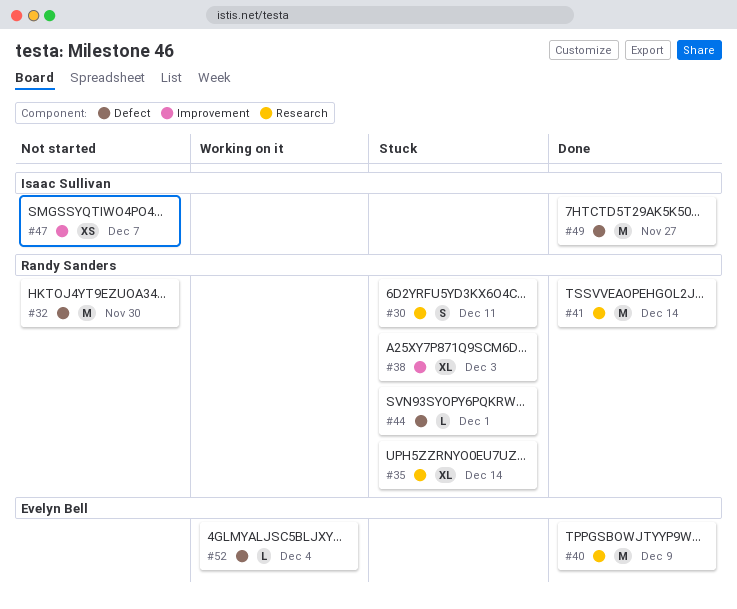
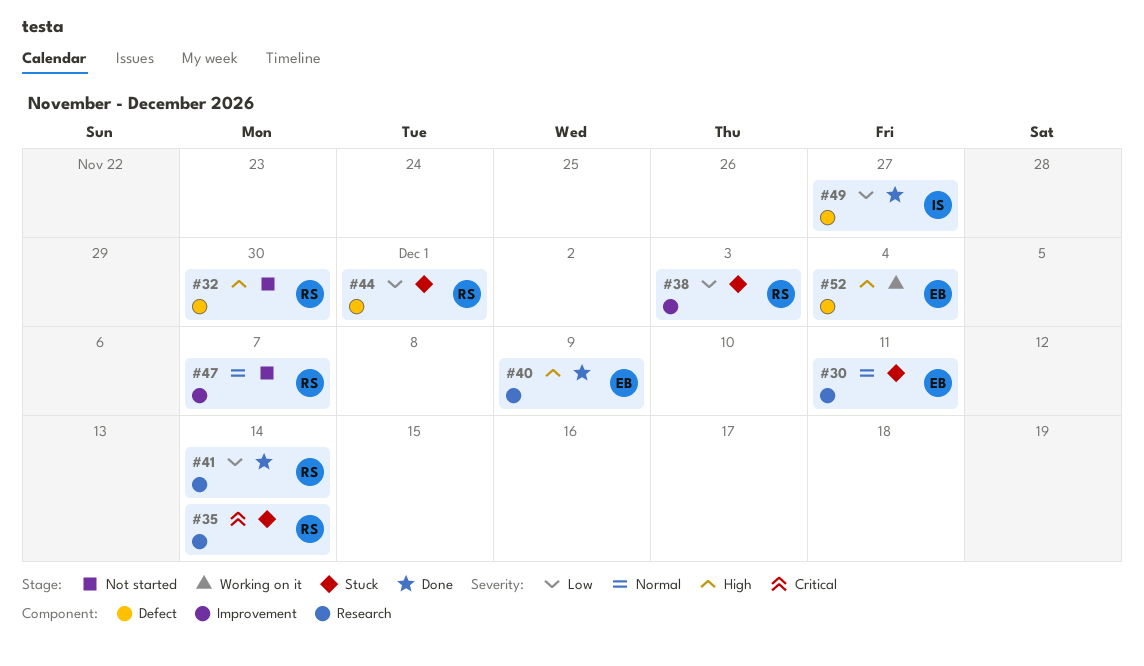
#30, owner: Randy Sanders -> Evelyn Bell
#47, owner: Isaac Sullivan -> Randy Sanders

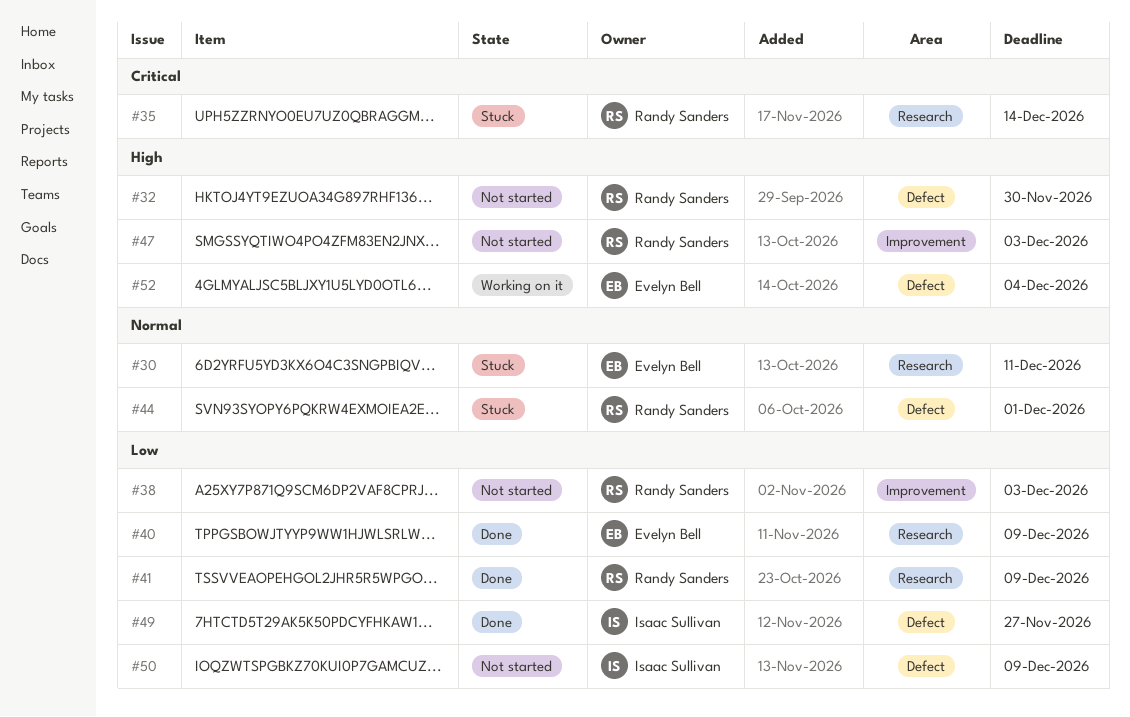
#38, status: Stuck -> Not started
#40, priority: High -> Low
#41, due: Dec 14 -> Dec 9
#44, priority: Low -> Normal
#47, priority: Normal -> High
#47, due: Dec 7 -> Dec 3
#50: none -> present

